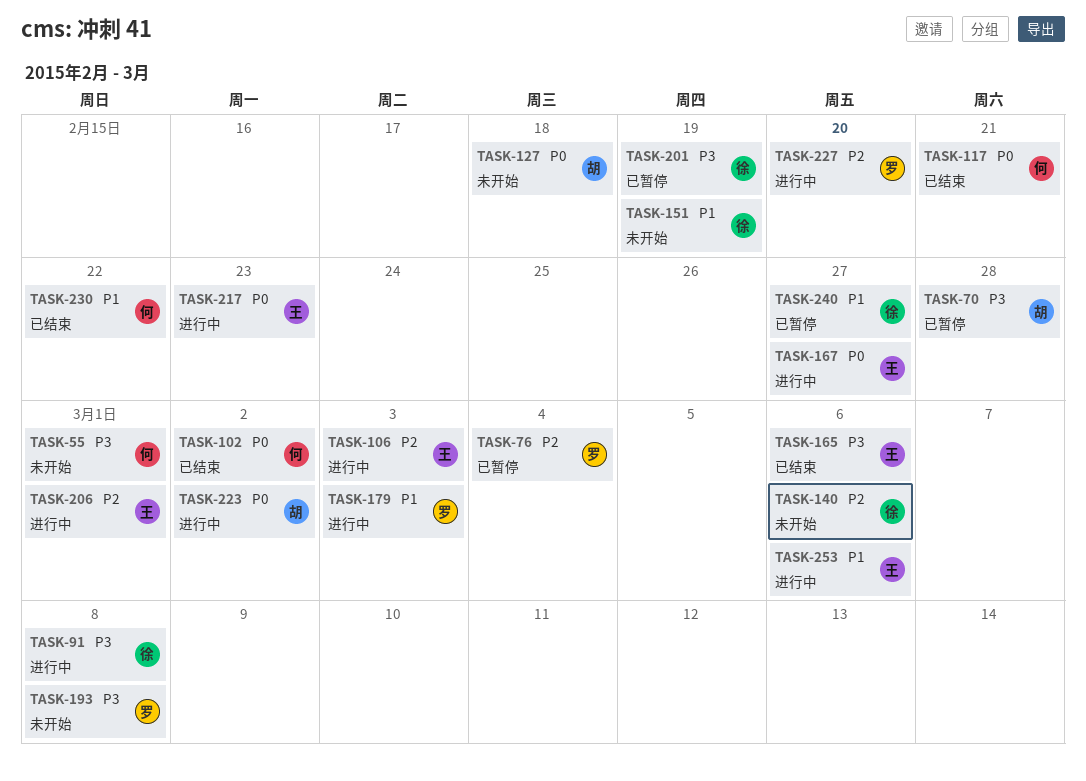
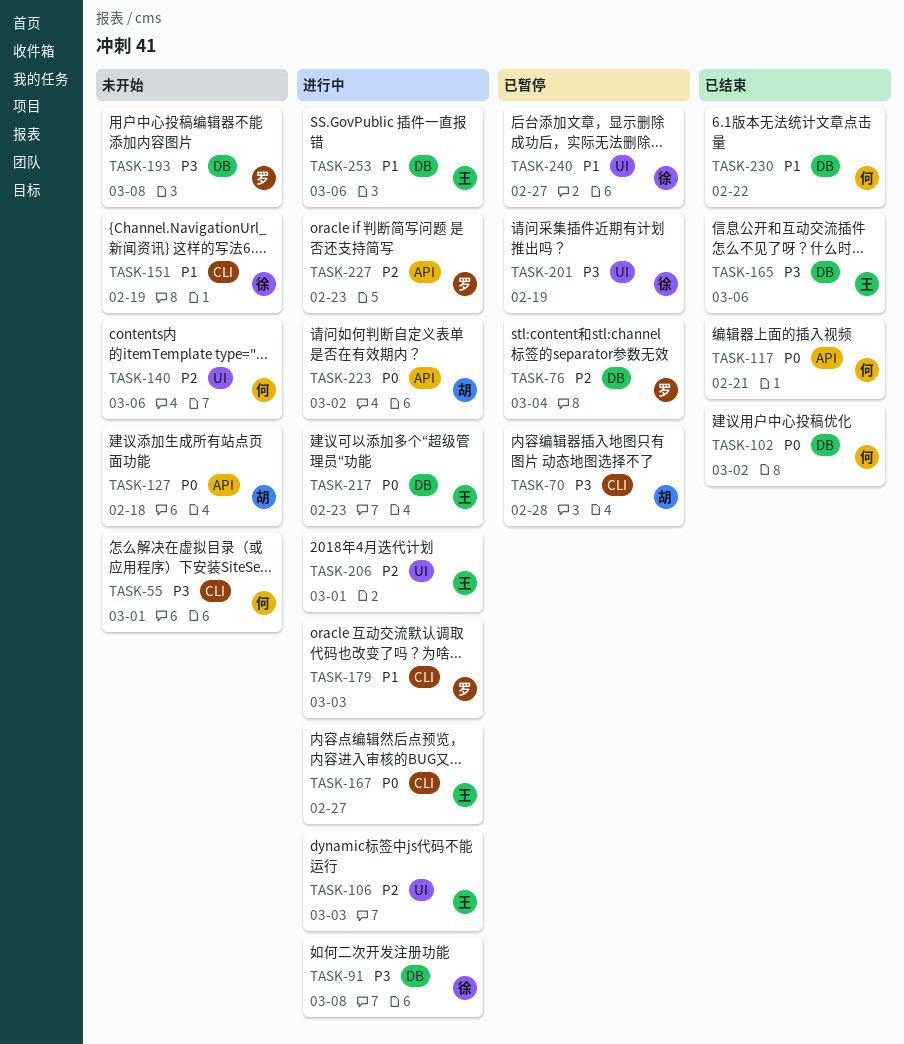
TASK-140, owner: 徐 -> 何
TASK-227, due: Feb 20 -> Feb 23

